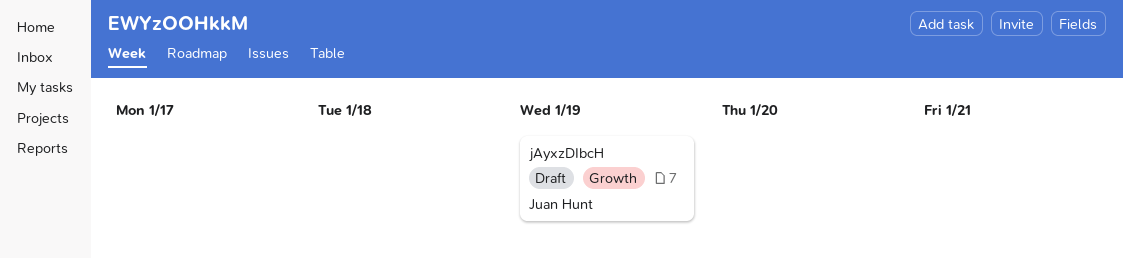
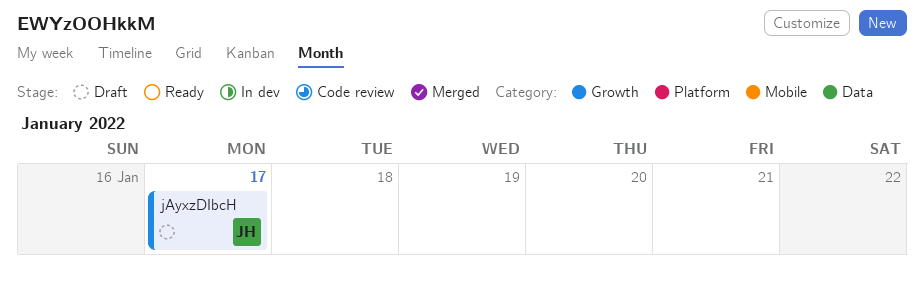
jAyxzDIbcH, due: Jan 19 -> Jan 17

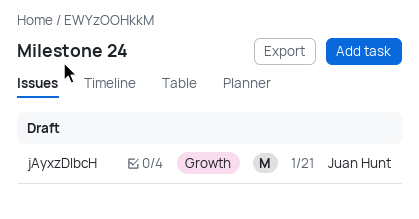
jAyxzDIbcH, due: Jan 17 -> Jan 21

